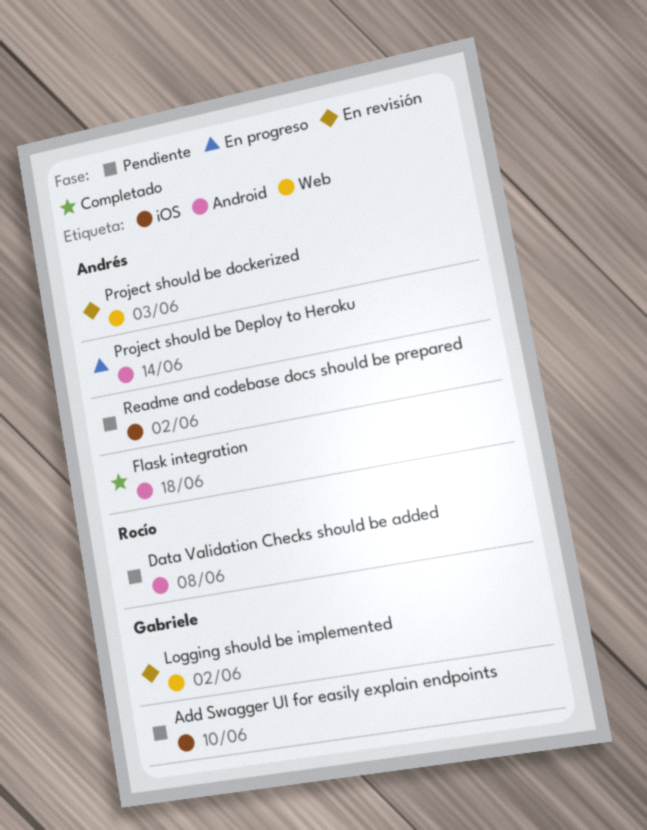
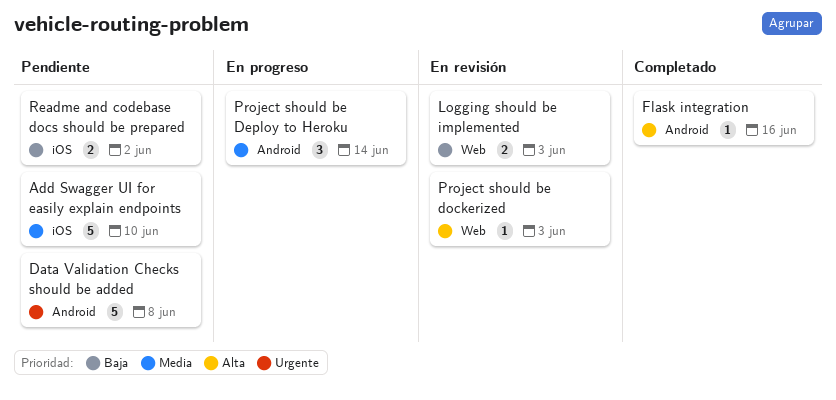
Flask integration, due: Jun 18 -> Jun 16
Logging should be implemented, due: Jun 2 -> Jun 3

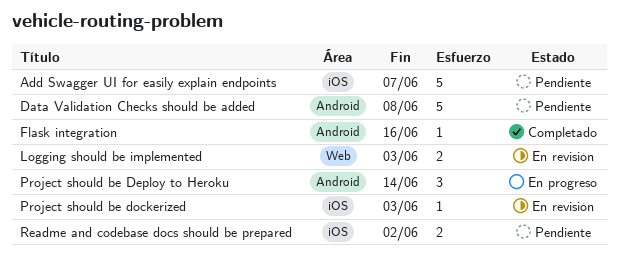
Add Swagger UI for easily explain endpoints, due: Jun 10 -> Jun 7
Project should be dockerized, label: Web -> iOS

